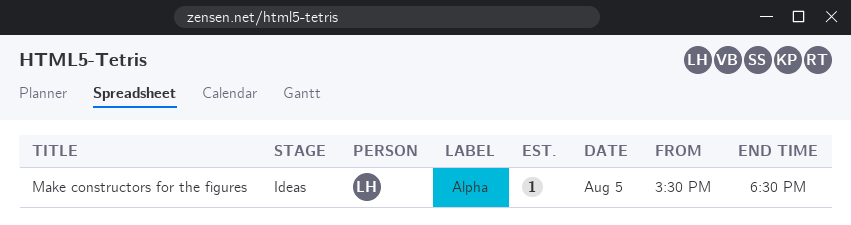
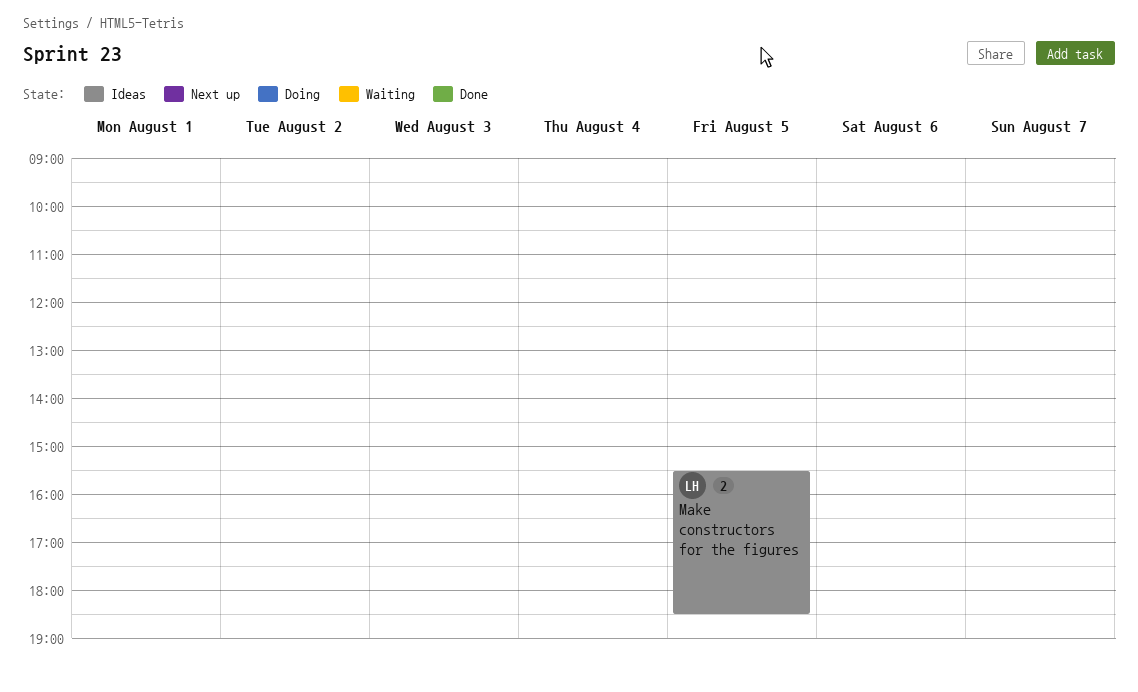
Make constructors for the figures, estimate: 1 -> 2

